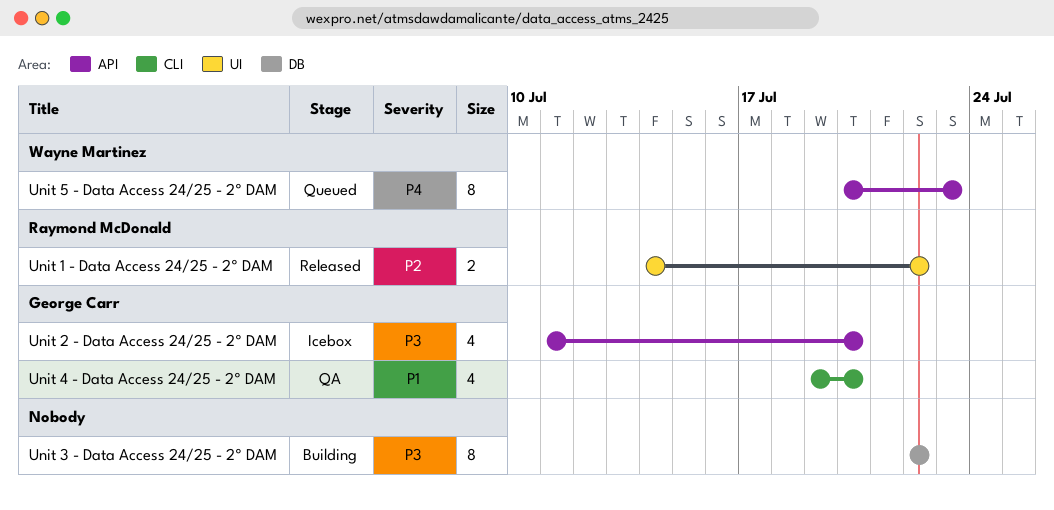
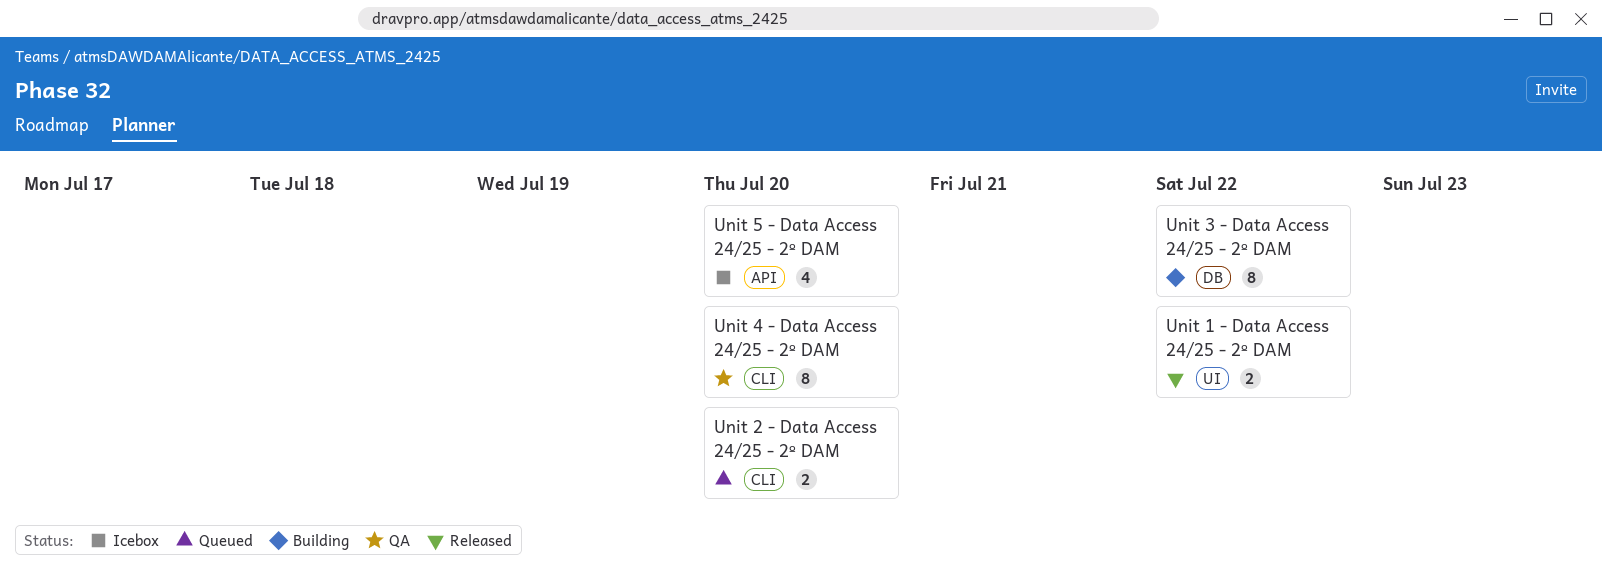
Unit 2 - Data Access 24/25 - 2º DAM, status: Icebox -> Queued
Unit 2 - Data Access 24/25 - 2º DAM, label: API -> CLI
Unit 2 - Data Access 24/25 - 2º DAM, estimate: 4 -> 2
Unit 4 - Data Access 24/25 - 2º DAM, estimate: 4 -> 8
Unit 5 - Data Access 24/25 - 2º DAM, status: Queued -> Icebox
Unit 5 - Data Access 24/25 - 2º DAM, estimate: 8 -> 4
Unit 5 - Data Access 24/25 - 2º DAM, due: Jul 23 -> Jul 20

